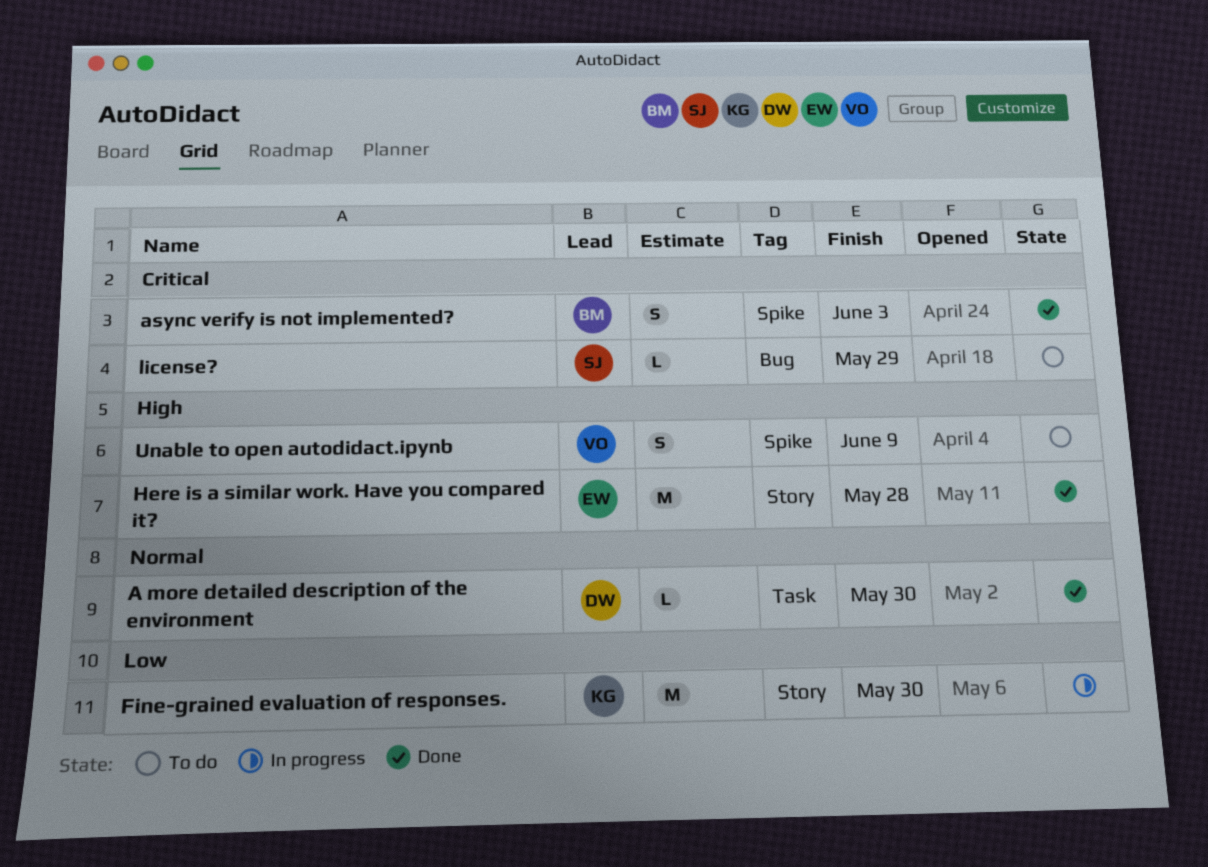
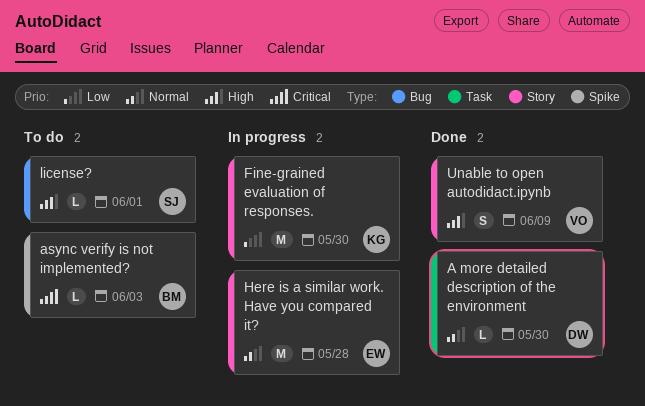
async verify is not implemented?, status: Done -> To do
async verify is not implemented?, estimate: S -> L
Here is a similar work. Have you compared it?, status: Done -> In progress
Here is a similar work. Have you compared it?, priority: High -> Normal
license?, priority: Critical -> High
license?, due: May 29 -> Jun 1
Unable to open autodidact.ipynb, status: To do -> Done
Unable to open autodidact.ipynb, label: Spike -> Story

